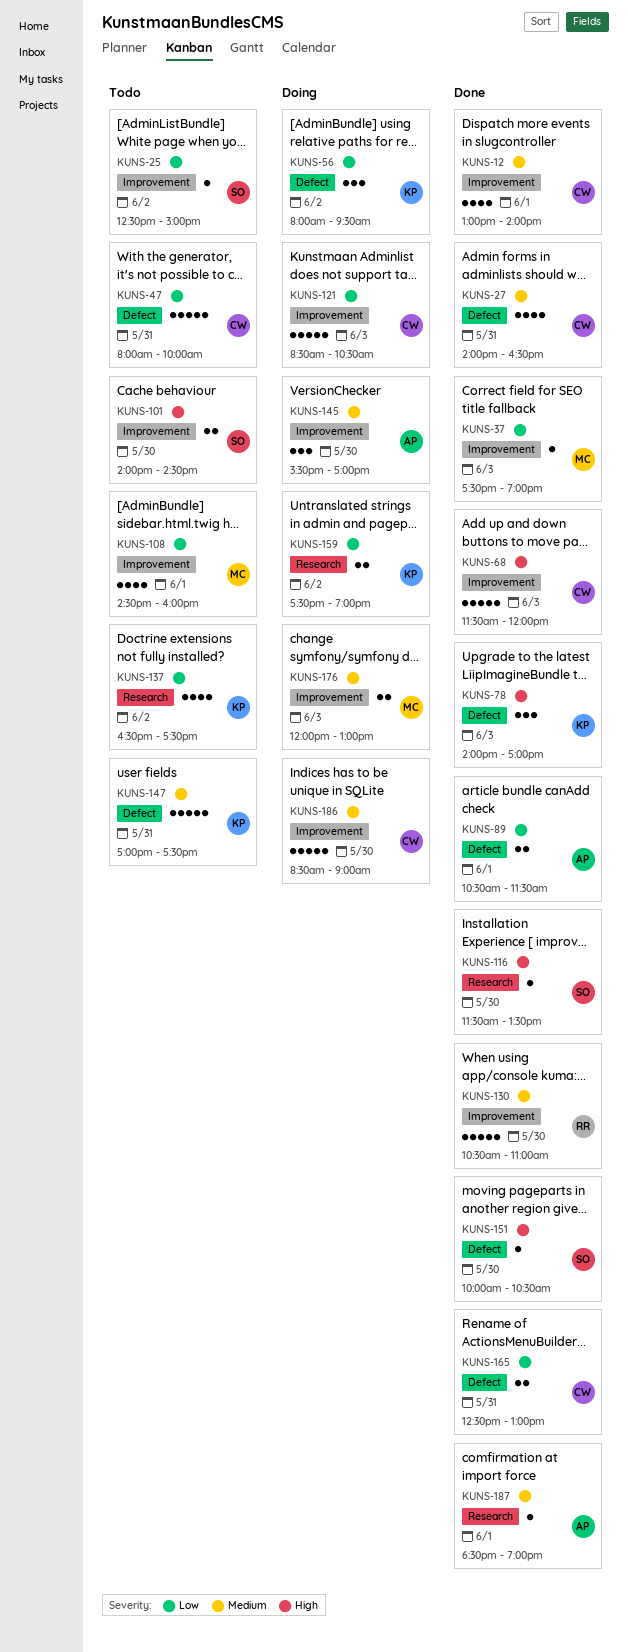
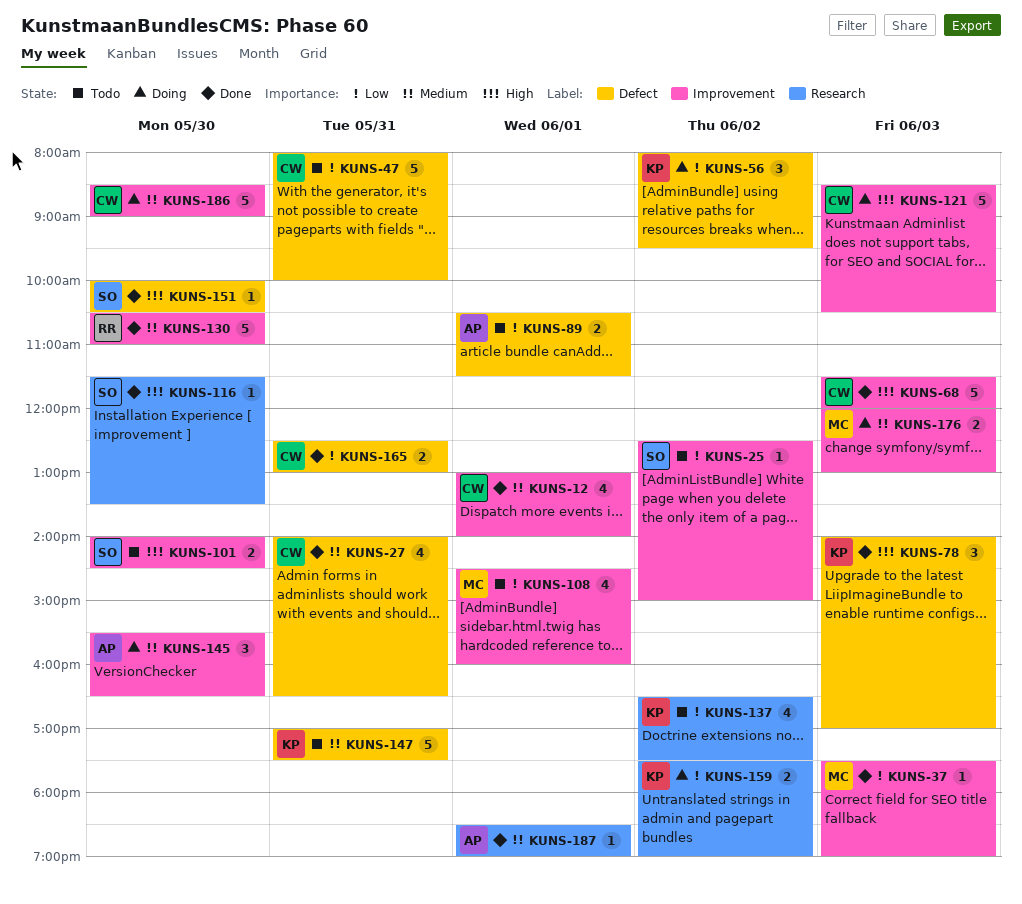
KUNS-89, status: Done -> Todo
KUNS-121, priority: Low -> High
KUNS-145, ends: 17:00 -> 16:30

